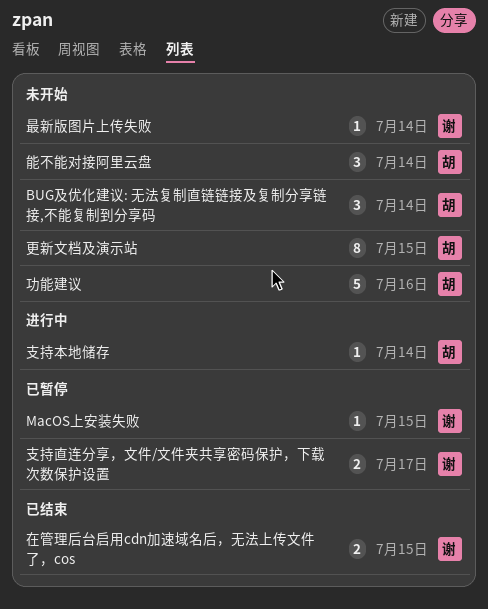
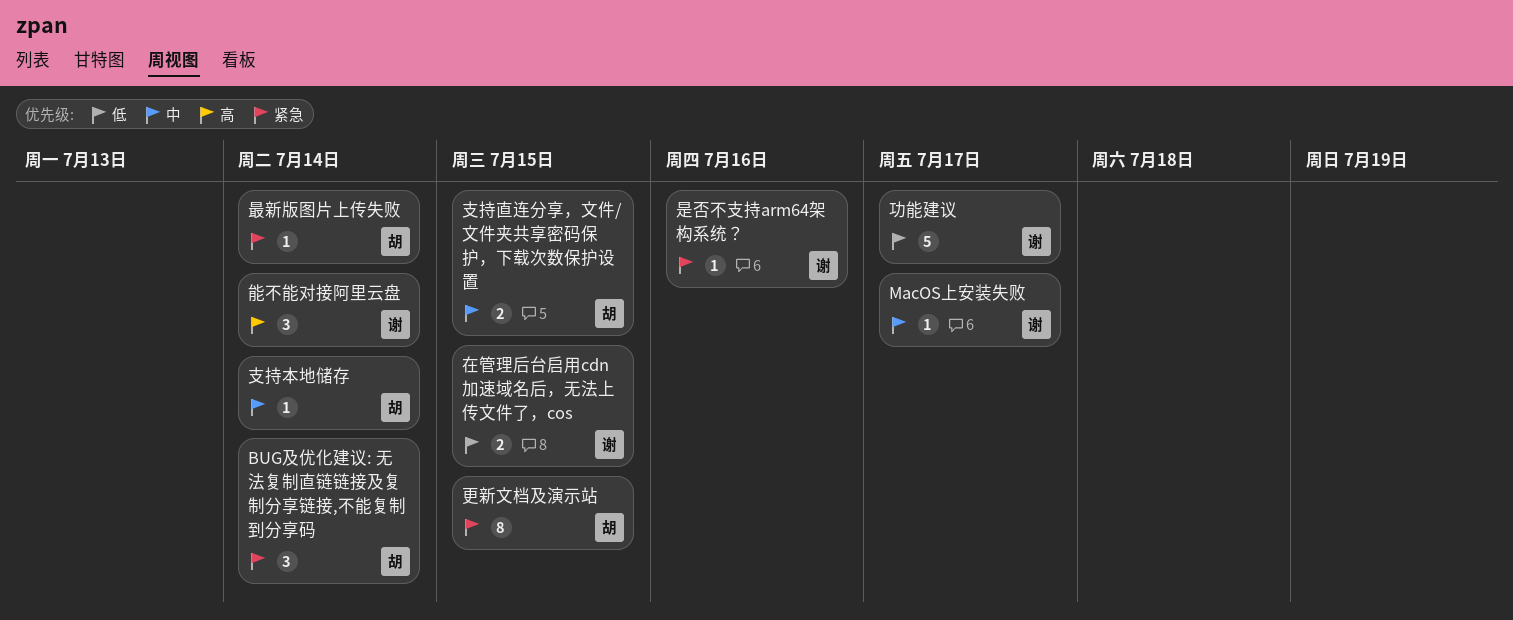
MacOS上安装失败, due: Jul 15 -> Jul 17
功能建议, owner: 胡 -> 谢
功能建议, due: Jul 16 -> Jul 17
支持直连分享，文件/文件夹共享密码保护，下载次数保护设置, owner: 谢 -> 胡
支持直连分享，文件/文件夹共享密码保护，下载次数保护设置, due: Jul 17 -> Jul 15
是否不支持arm64架构系统？: none -> present
最新版图片上传失败, owner: 谢 -> 胡
能不能对接阿里云盘, owner: 胡 -> 谢

